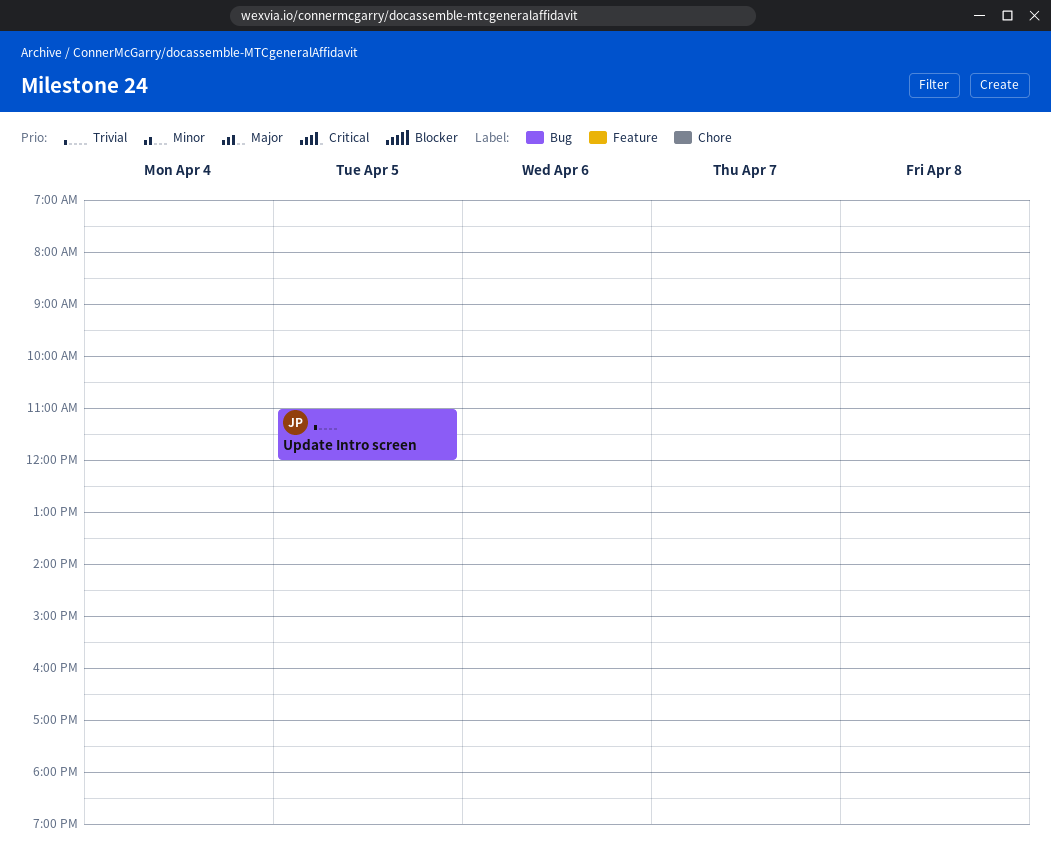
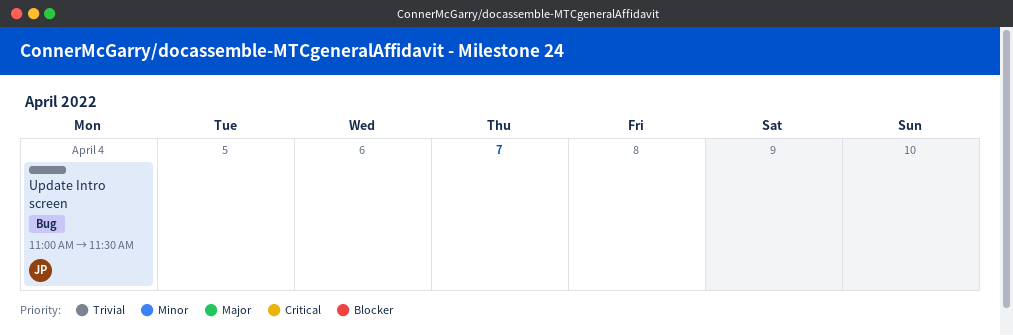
Update Intro screen, day: Apr 5 -> Apr 4
Update Intro screen, ends: 12:00 -> 11:30

